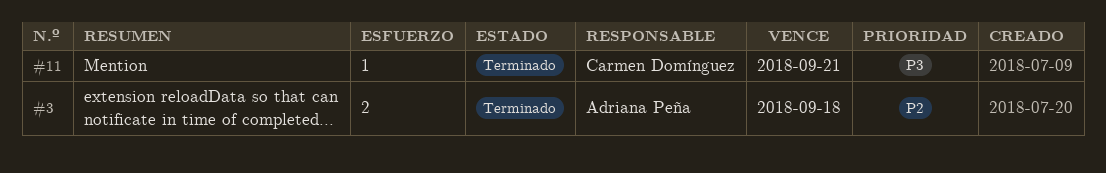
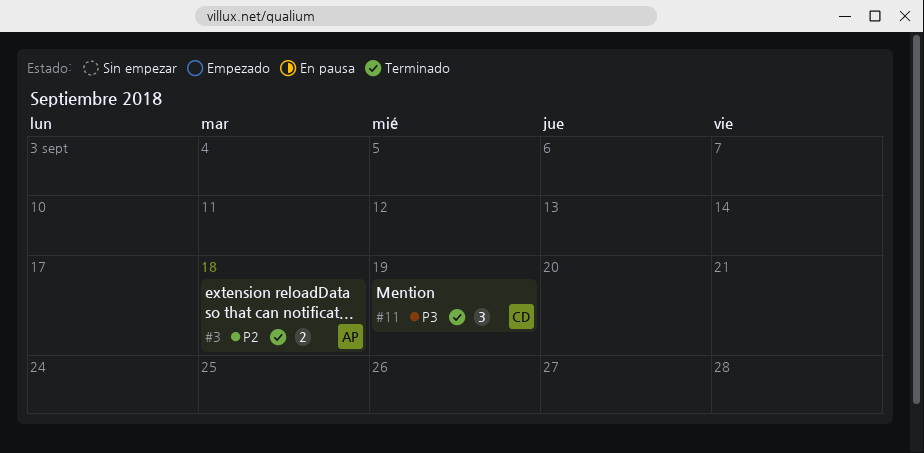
#11, estimate: 1 -> 3
#11, due: Sep 21 -> Sep 19

